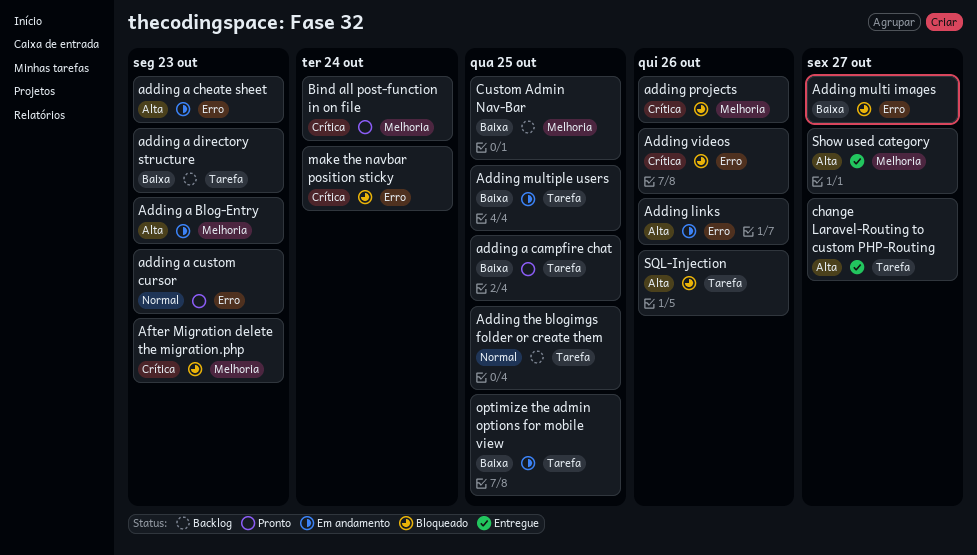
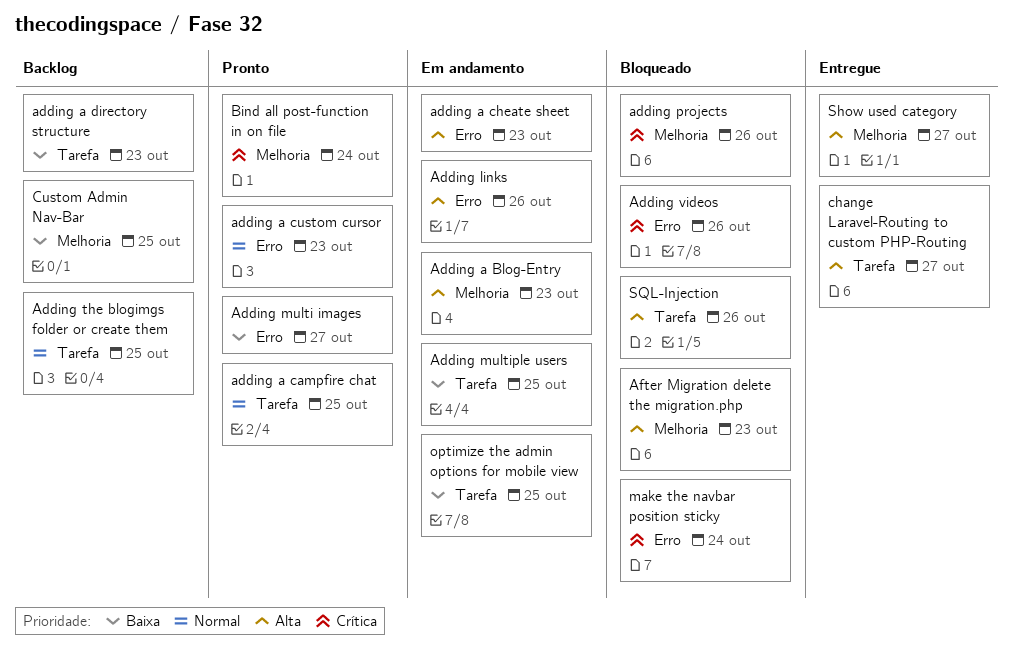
adding a campfire chat, priority: Baixa -> Normal
Adding multi images, status: Bloqueado -> Pronto
After Migration delete the migration.php, priority: Crítica -> Alta

